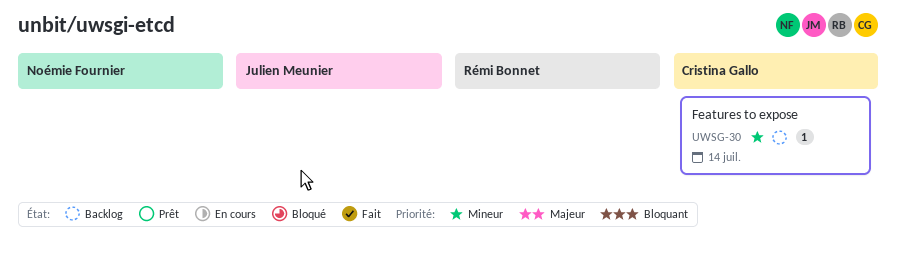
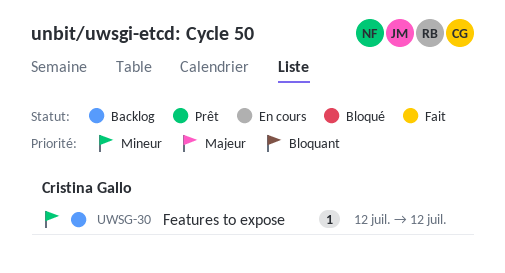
UWSG-30, due: Jul 14 -> Jul 12

